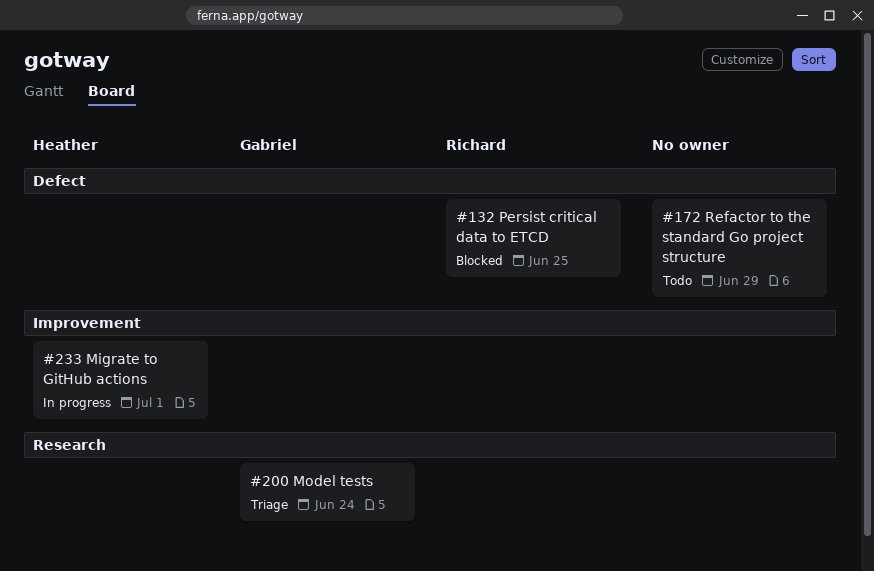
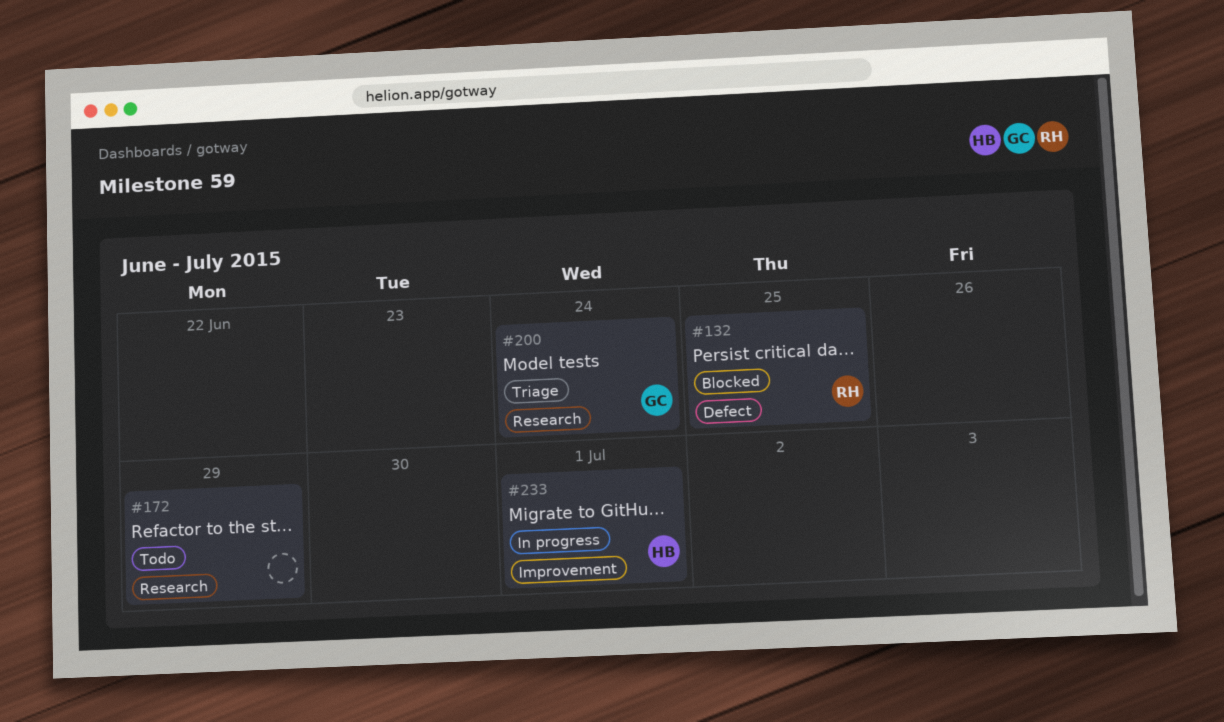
#172, label: Defect -> Research

